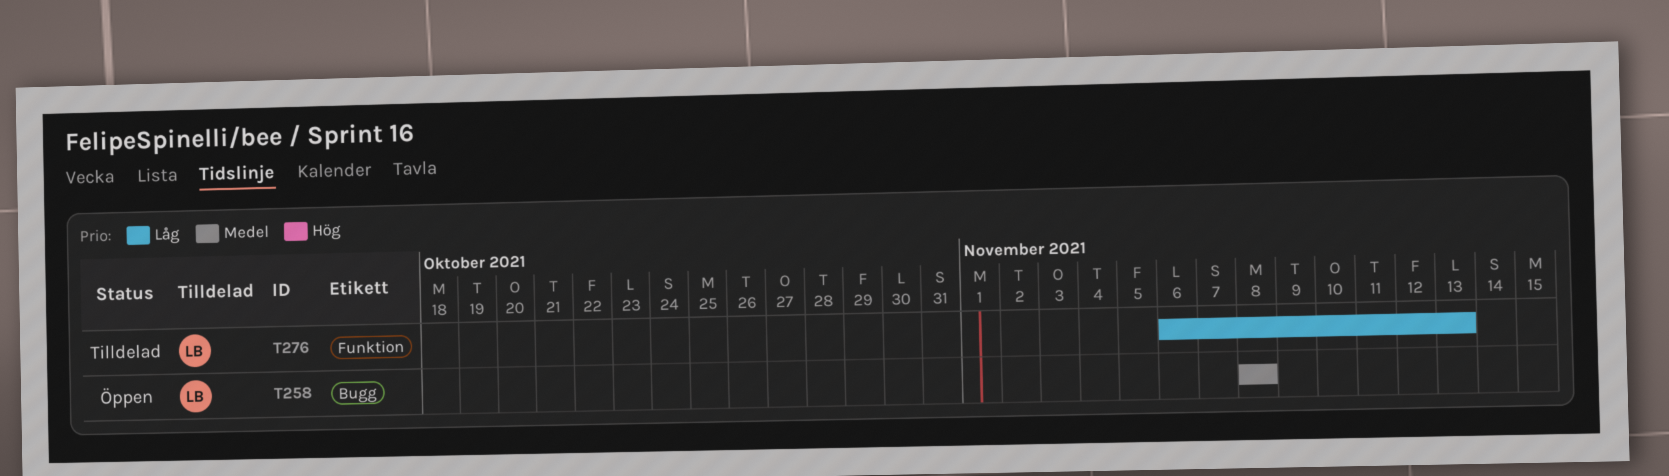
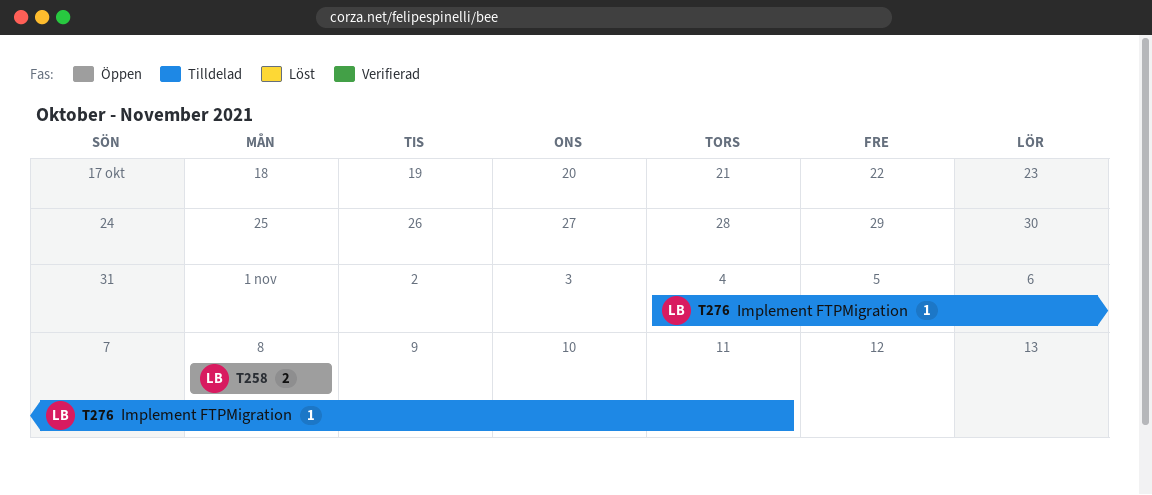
T276, start: Nov 6 -> Nov 4
T276, due: Nov 13 -> Nov 11

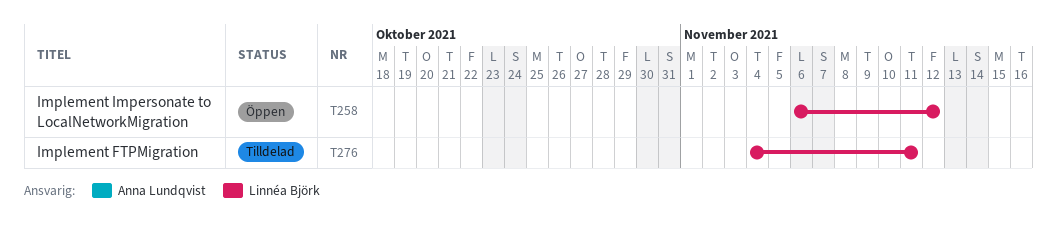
T258, start: Nov 8 -> Nov 6
T258, due: Nov 8 -> Nov 12

